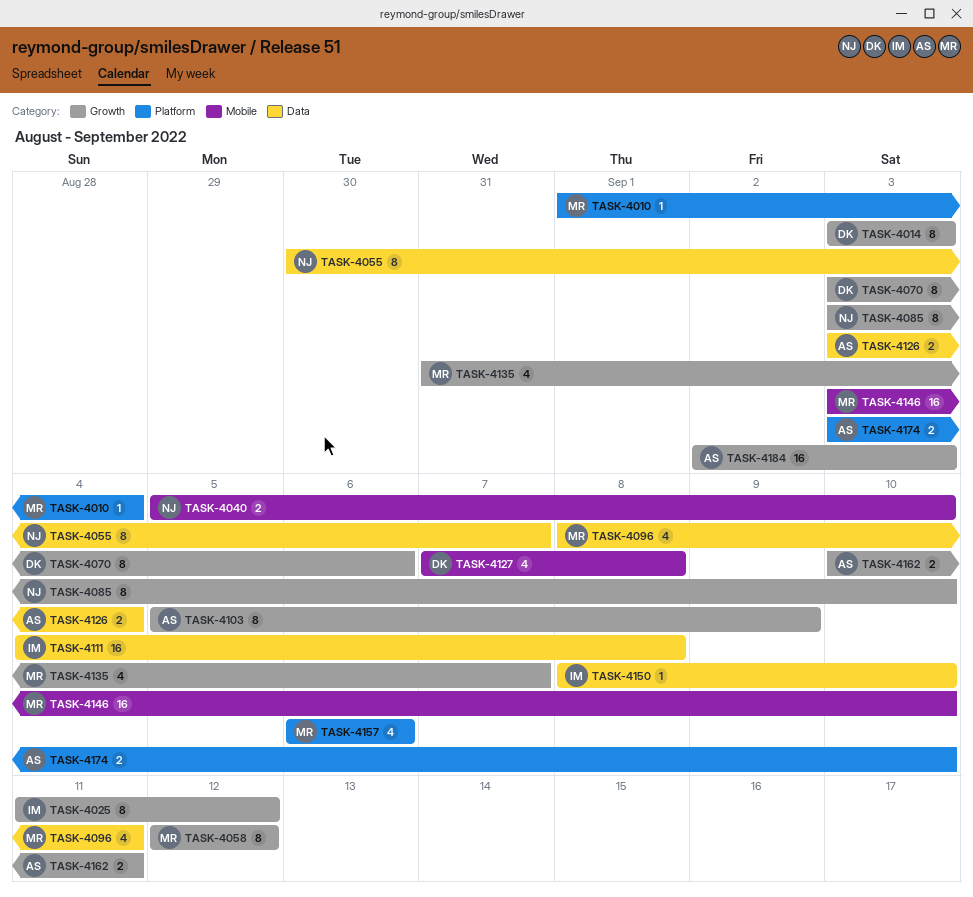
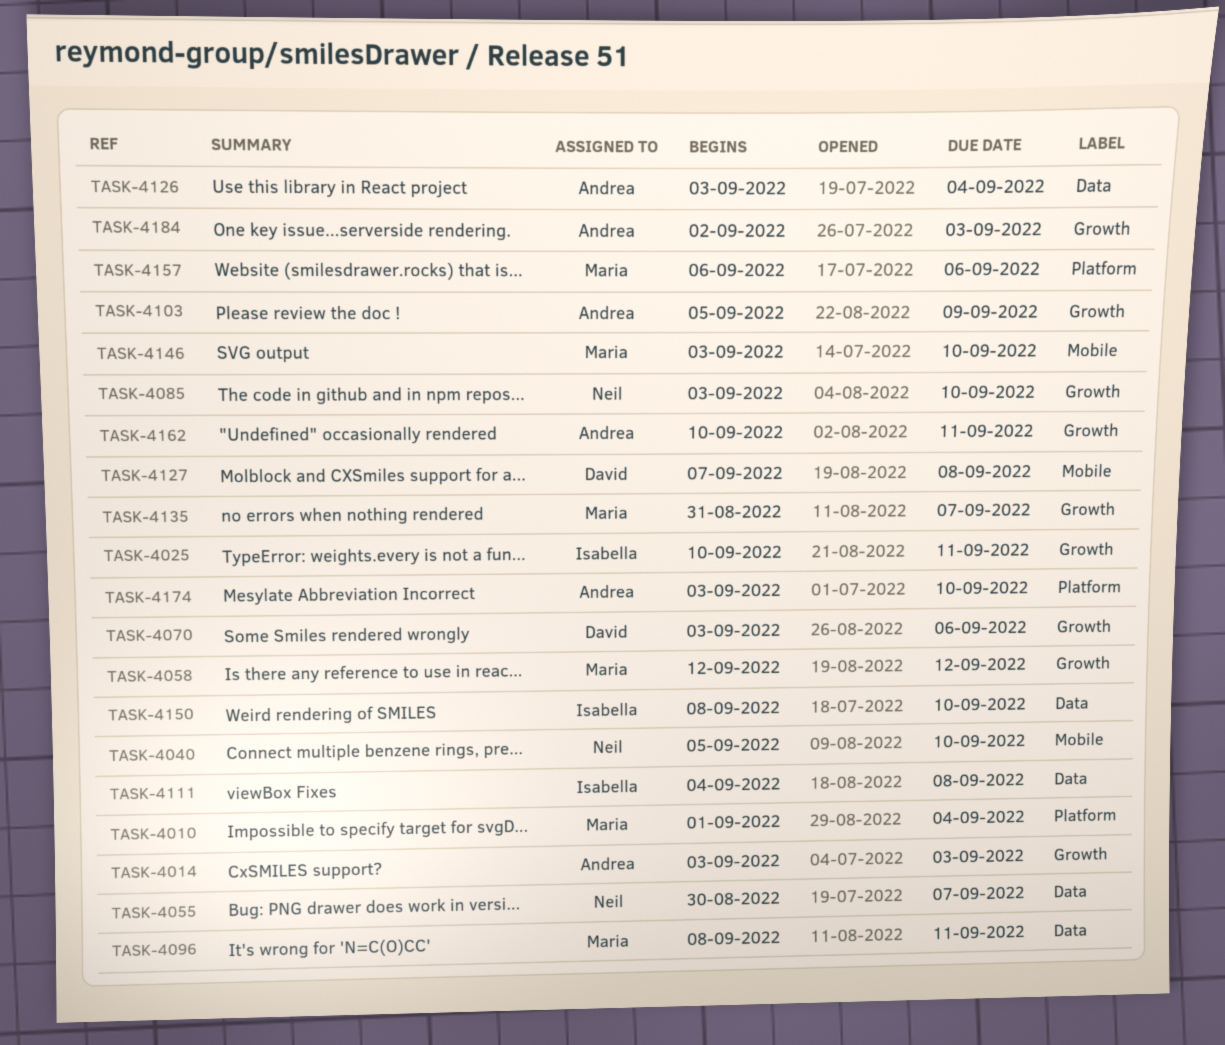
TASK-4014, owner: David -> Andrea
TASK-4025, start: Sep 11 -> Sep 10
TASK-4025, due: Sep 12 -> Sep 11

